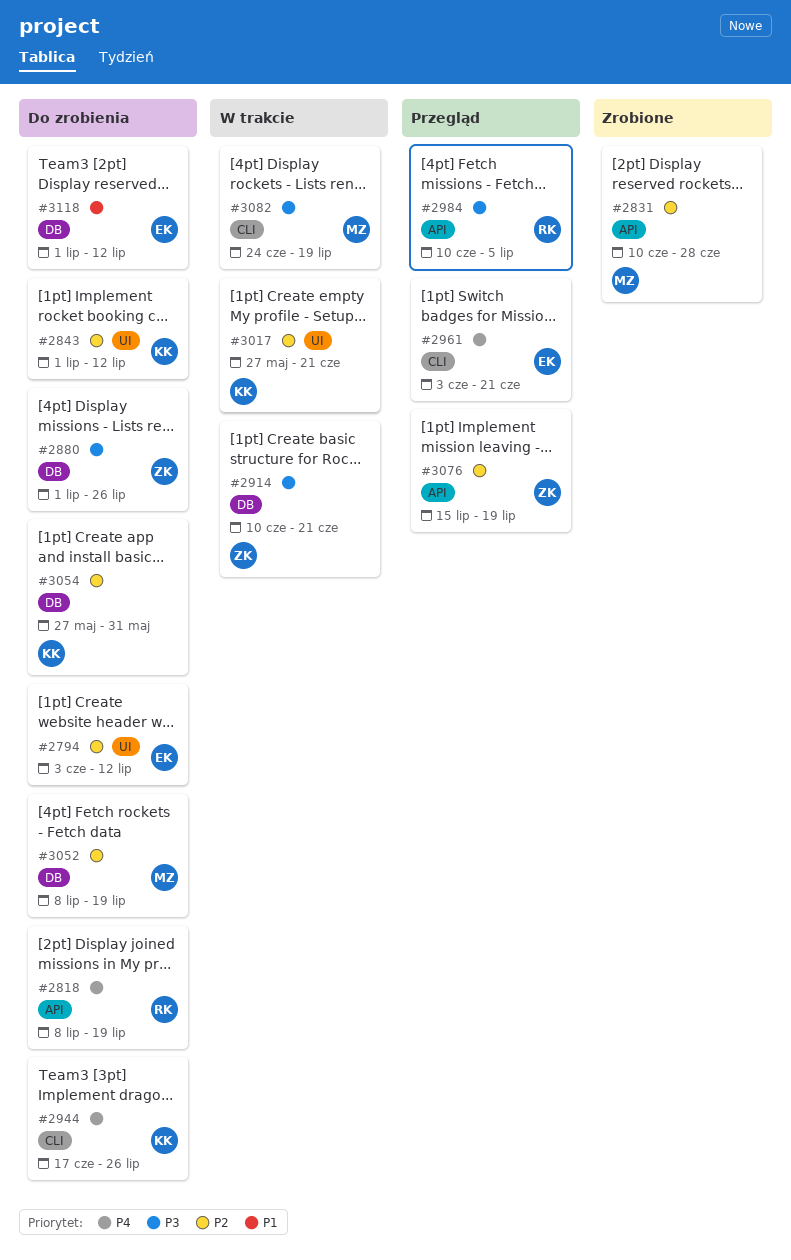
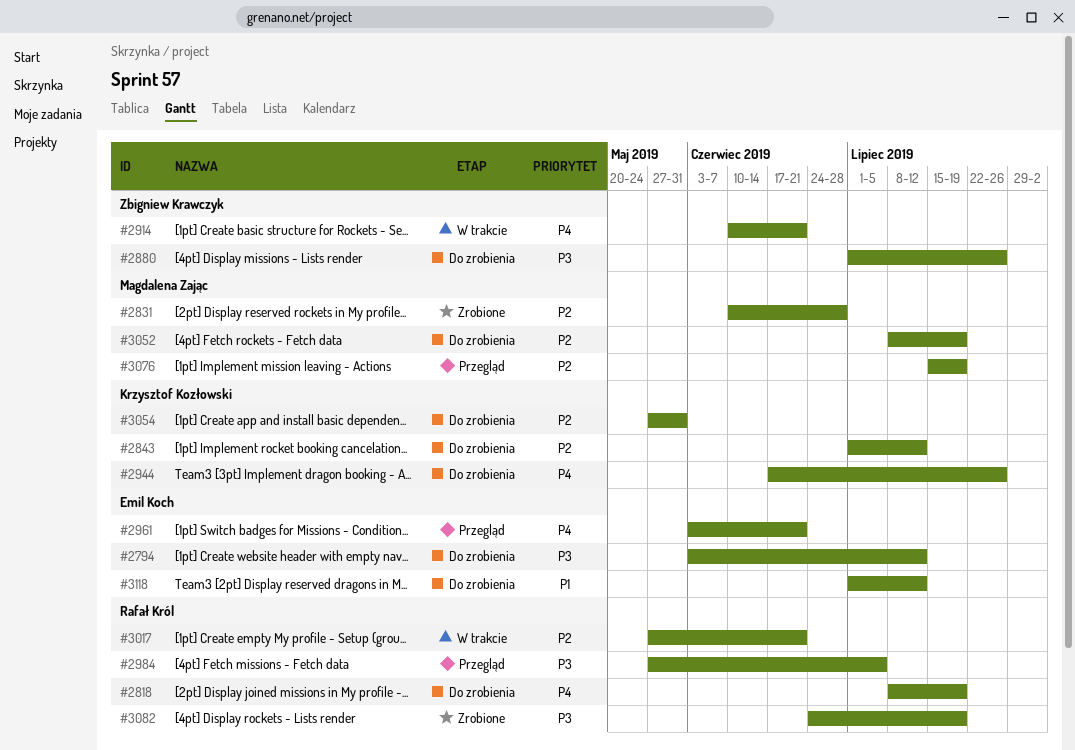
#2794, priority: P2 -> P3
#2914, priority: P3 -> P4
#2984, start: Jun 10 -> May 27
#3017, owner: Krzysztof Kozłowski -> Rafał Król
#3076, owner: Zbigniew Krawczyk -> Magdalena Zając
#3082, status: W trakcie -> Zrobione
#3082, owner: Magdalena Zając -> Rafał Król

